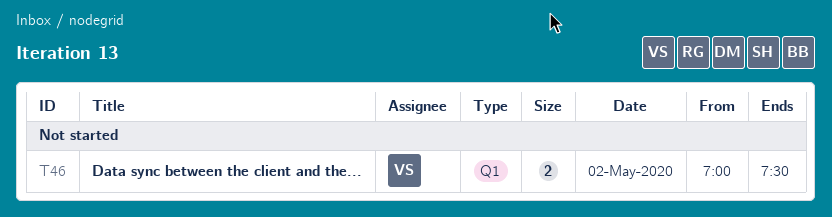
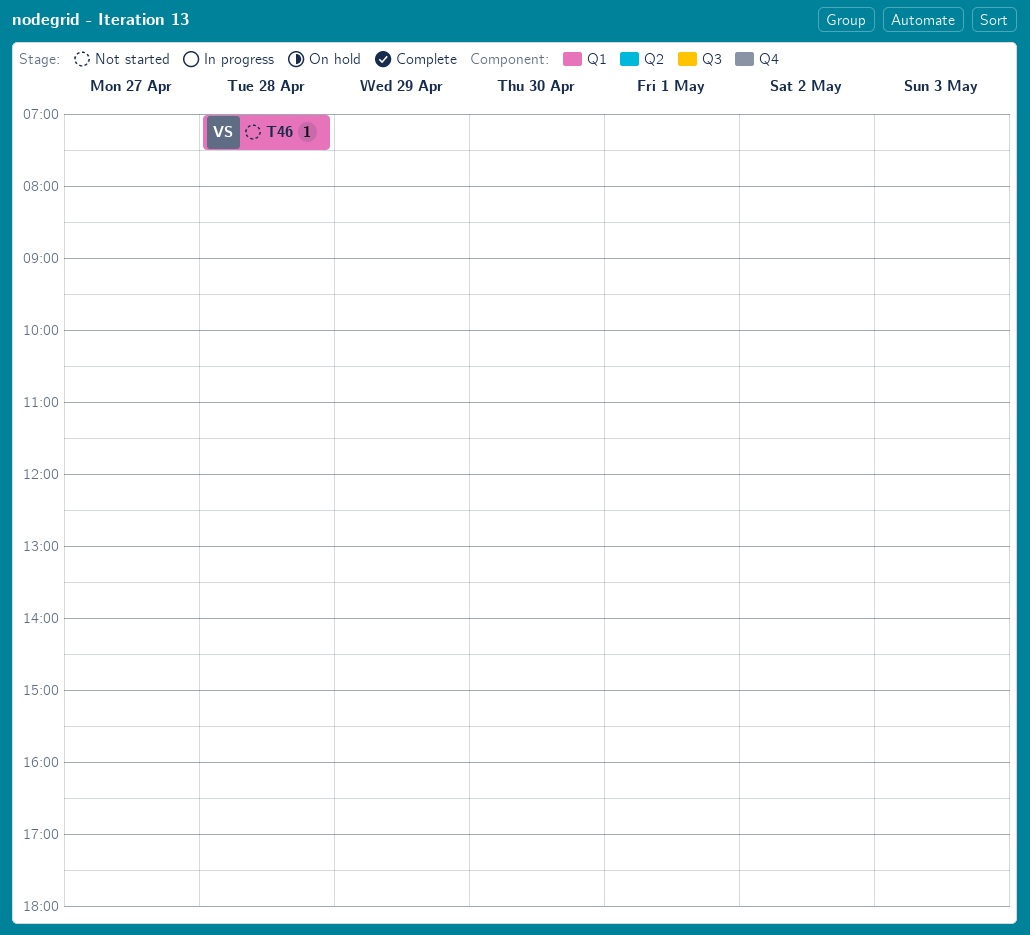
T46, estimate: 2 -> 1
T46, day: May 2 -> Apr 28

